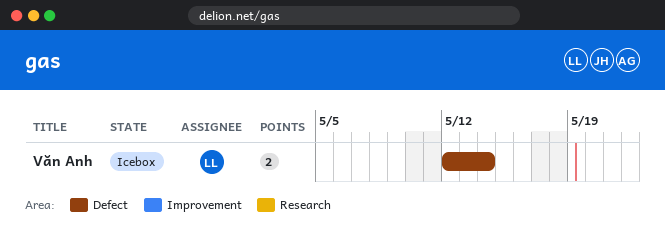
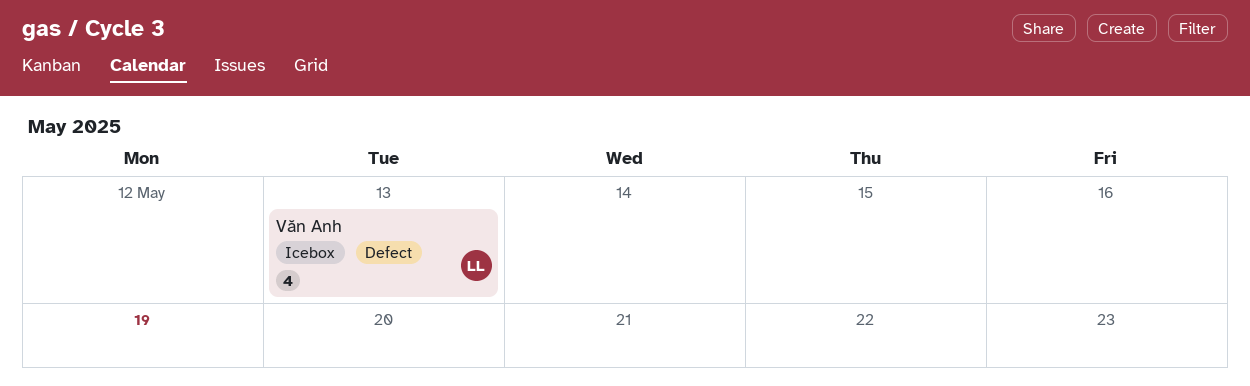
Văn Anh, estimate: 2 -> 4
Văn Anh, due: May 14 -> May 13

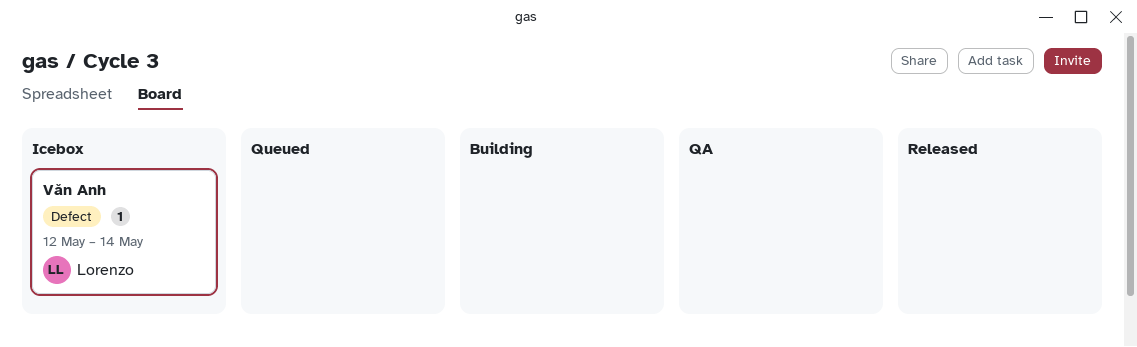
Văn Anh, estimate: 4 -> 1
Văn Anh, due: May 13 -> May 14

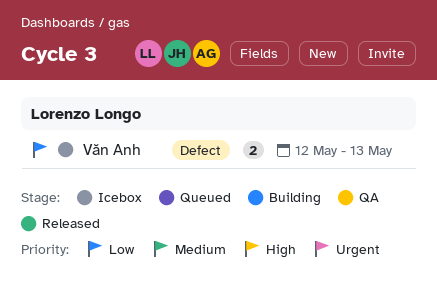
Văn Anh, estimate: 1 -> 2
Văn Anh, due: May 14 -> May 13

